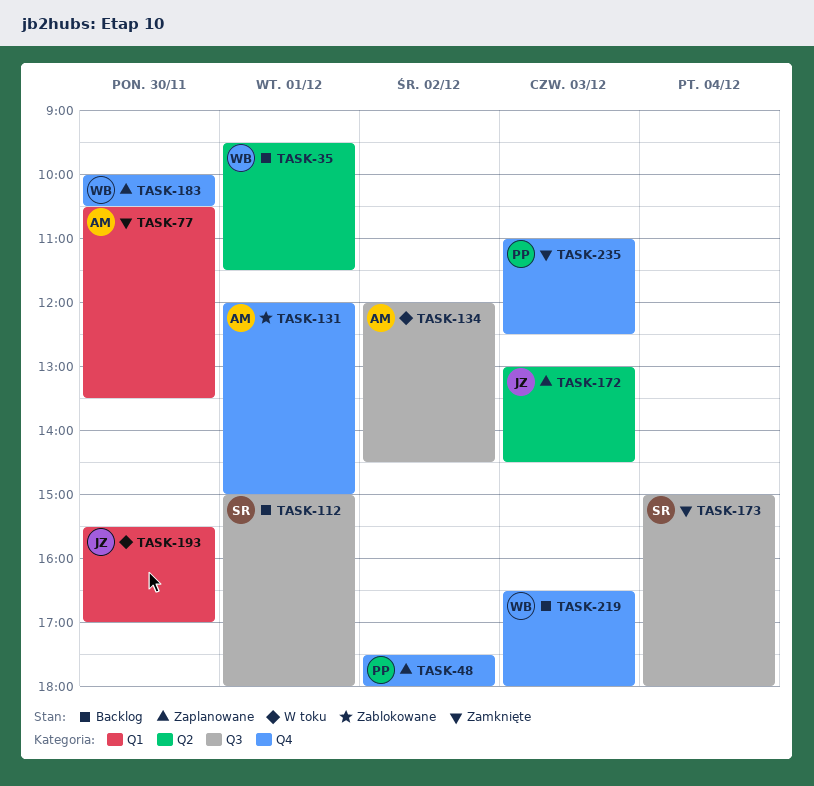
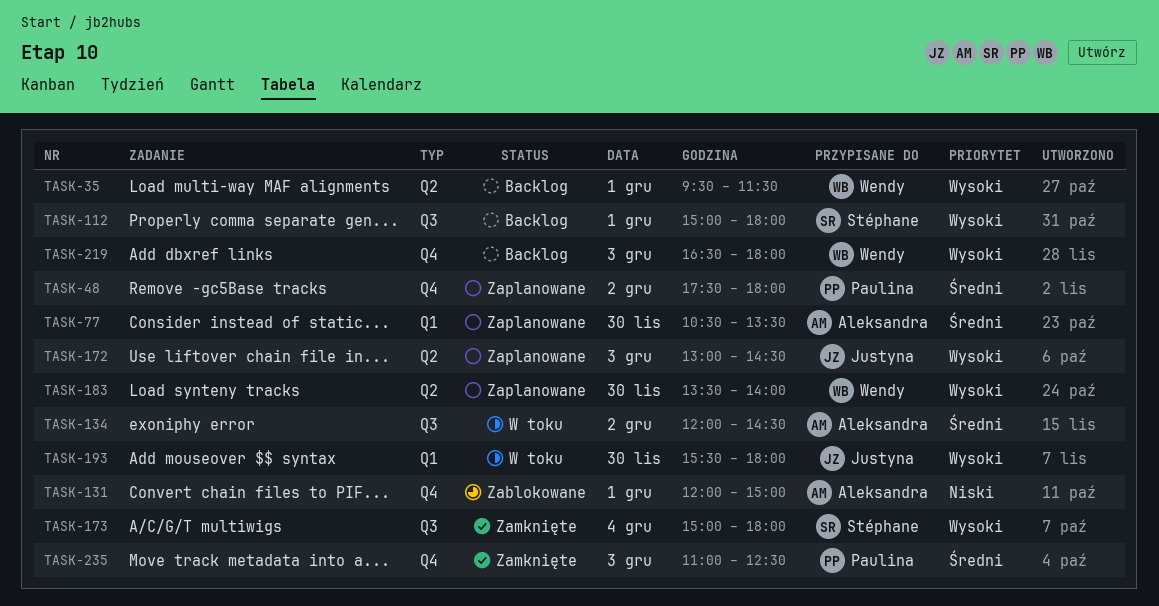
TASK-77, status: Zamknięte -> Zaplanowane
TASK-183, label: Q4 -> Q2
TASK-183, begins: 10:00 -> 13:30
TASK-183, ends: 10:30 -> 14:00
TASK-193, ends: 17:00 -> 18:00

